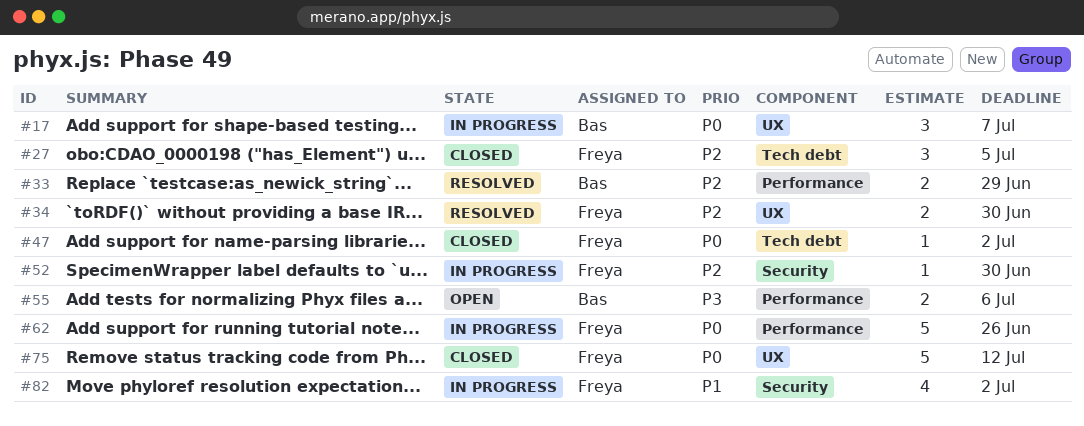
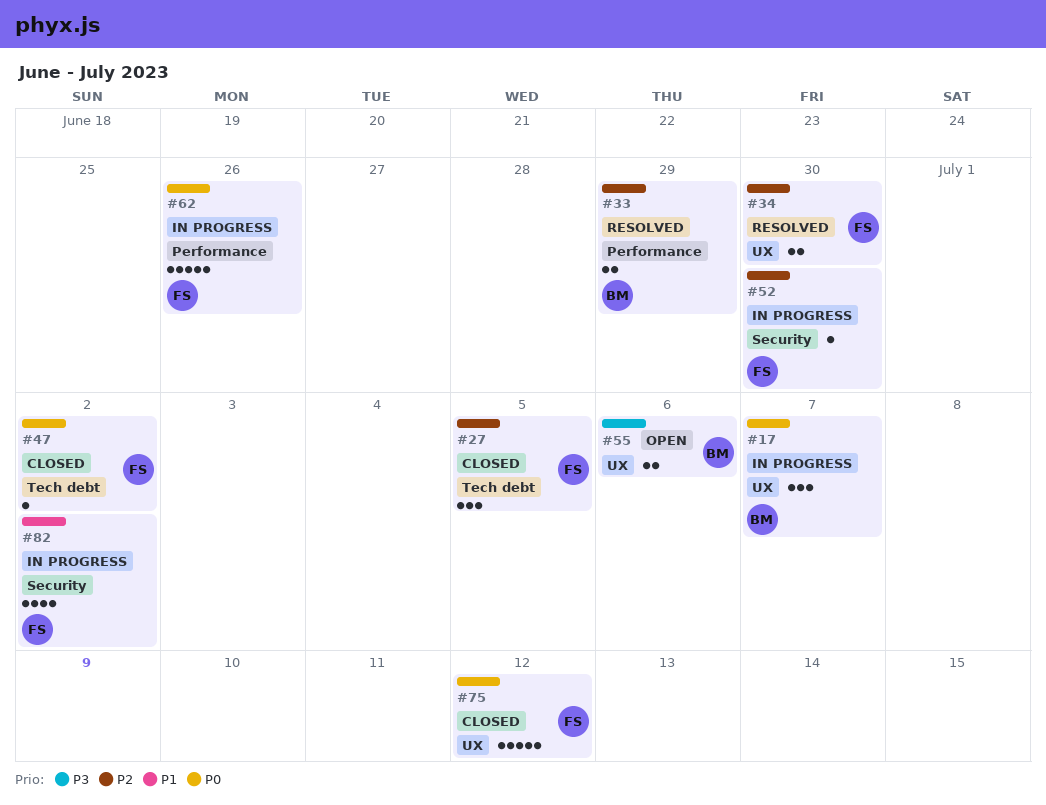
#55, label: Performance -> UX

